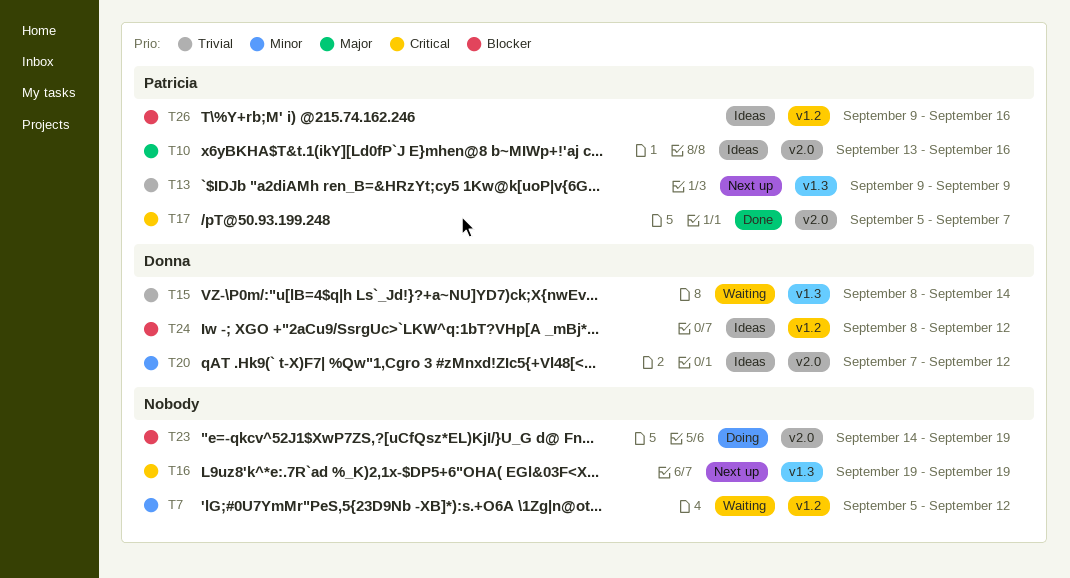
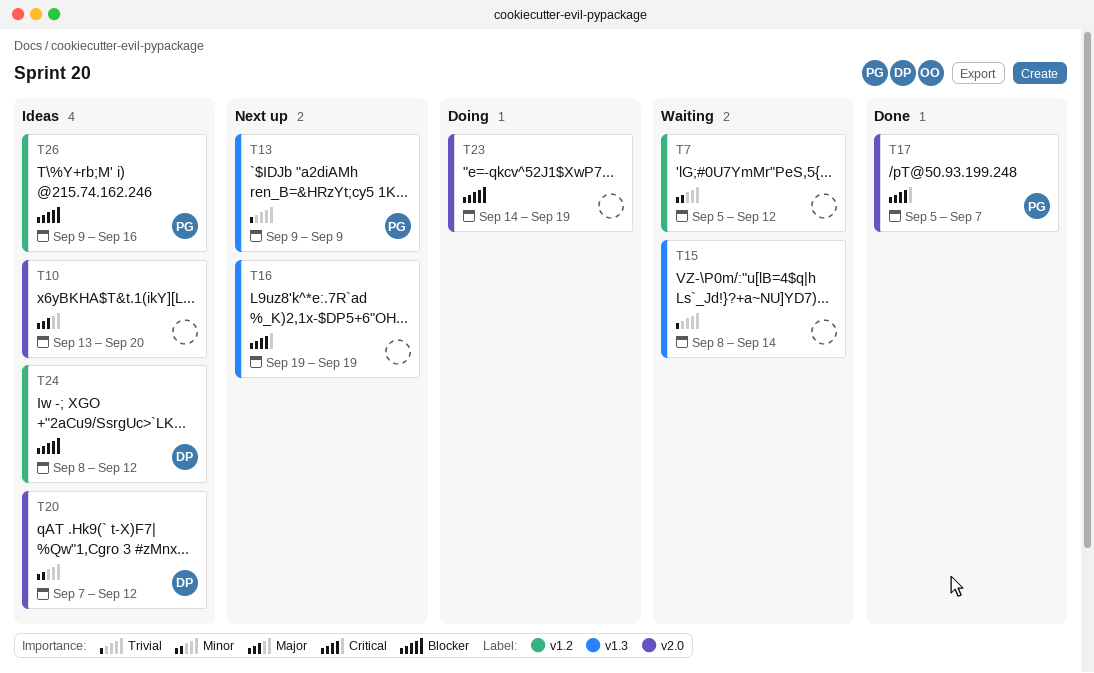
T10, owner: Patricia -> none
T10, due: Sep 16 -> Sep 20
T15, owner: Donna -> none

